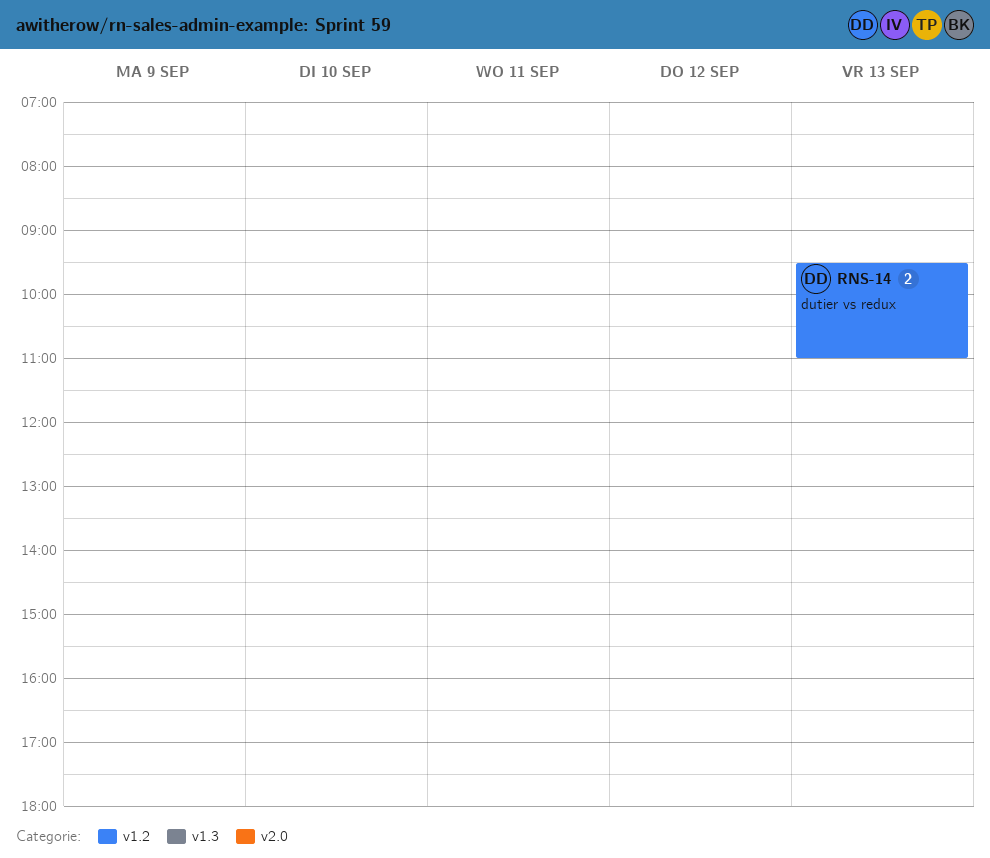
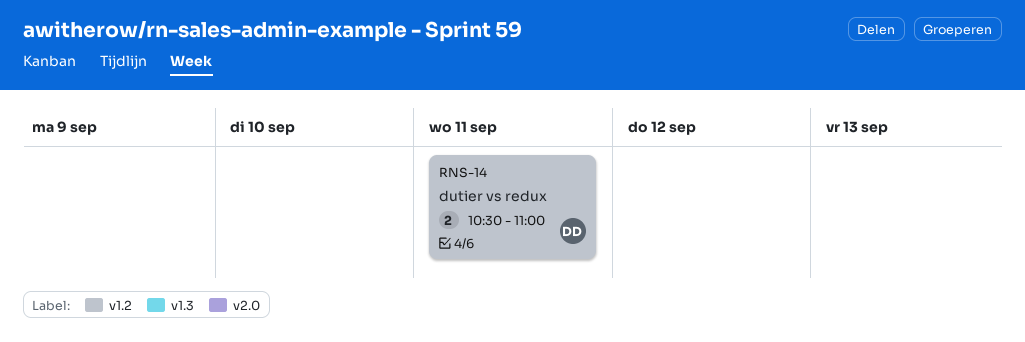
RNS-14, day: Sep 13 -> Sep 11
RNS-14, begins: 09:30 -> 10:30

